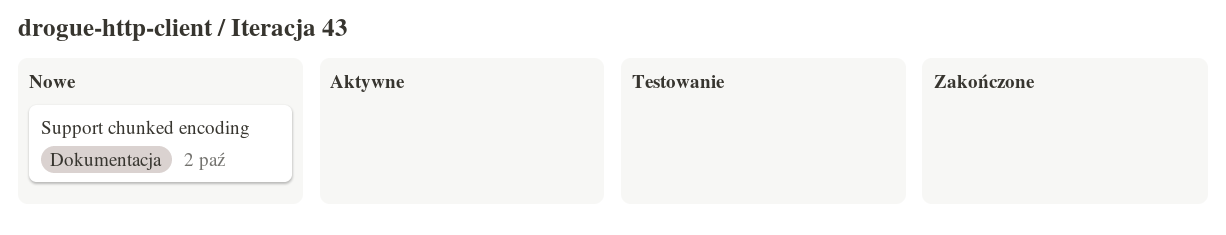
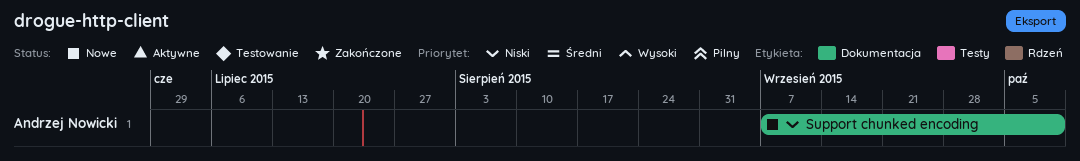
Support chunked encoding, due: Oct 2 -> Oct 9

